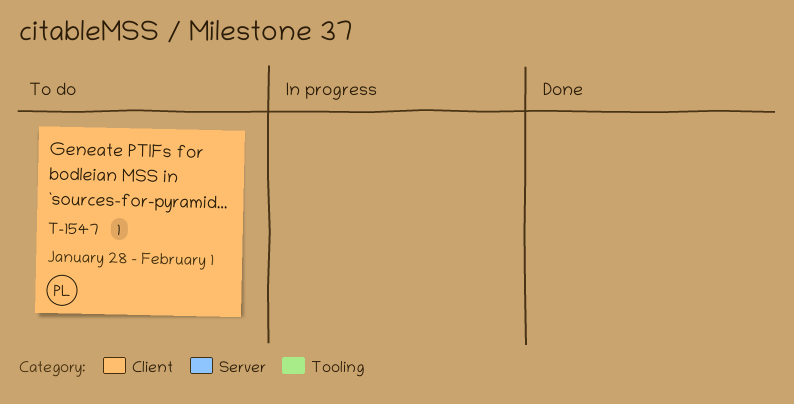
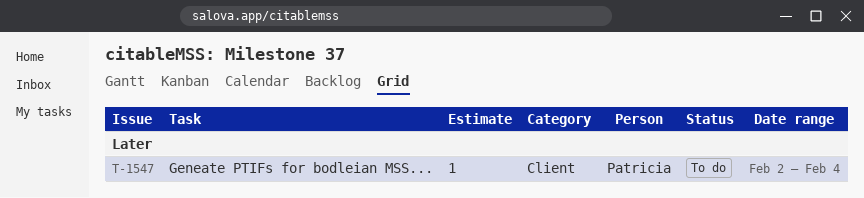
T-1547, start: Jan 28 -> Feb 2
T-1547, due: Feb 1 -> Feb 4

